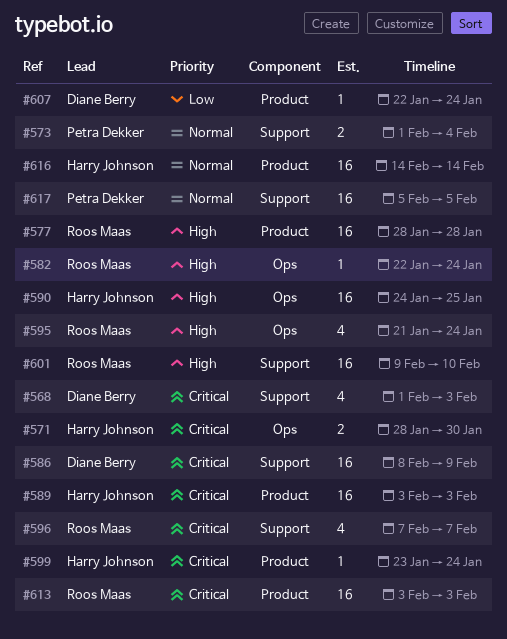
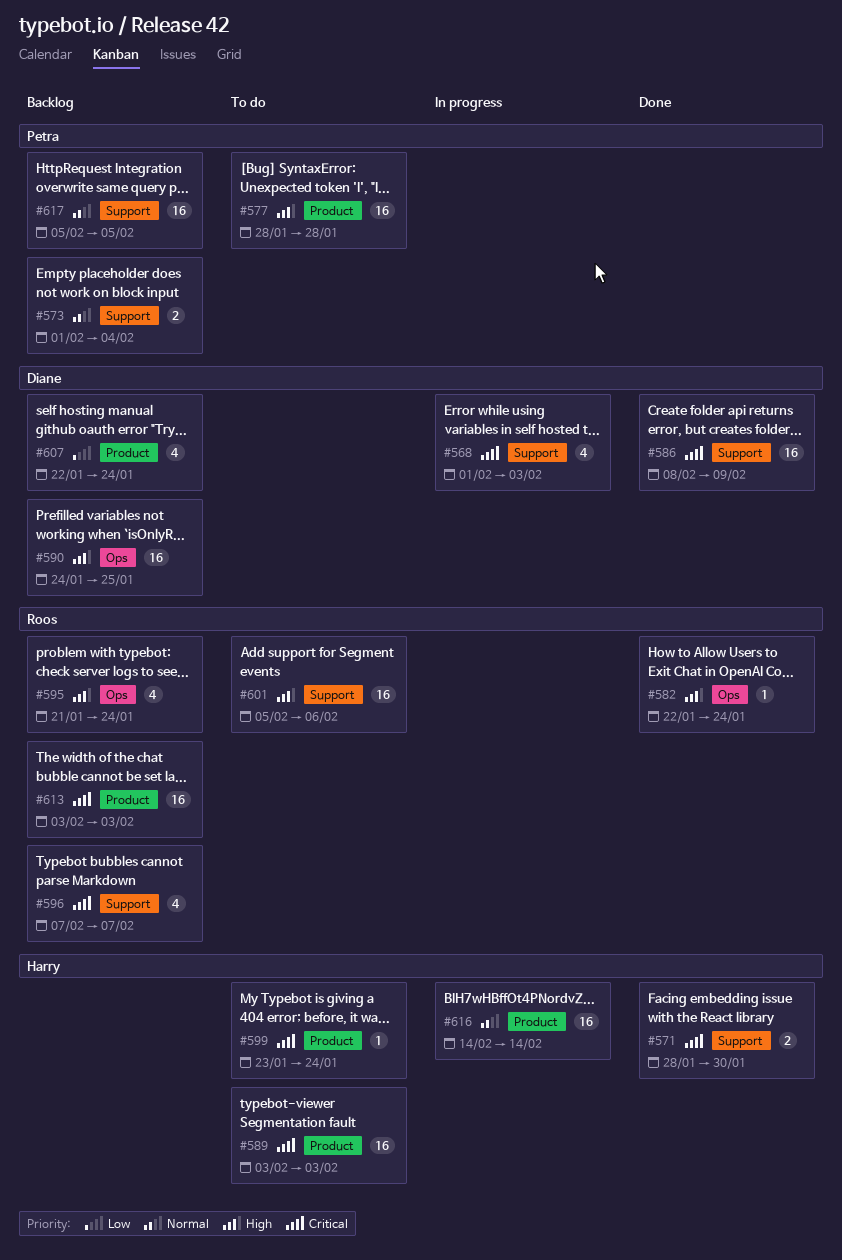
#571, label: Ops -> Support
#577, owner: Roos Maas -> Petra Dekker
#590, owner: Harry Johnson -> Diane Berry
#601, start: Feb 9 -> Feb 5
#601, due: Feb 10 -> Feb 6
#607, estimate: 1 -> 4

